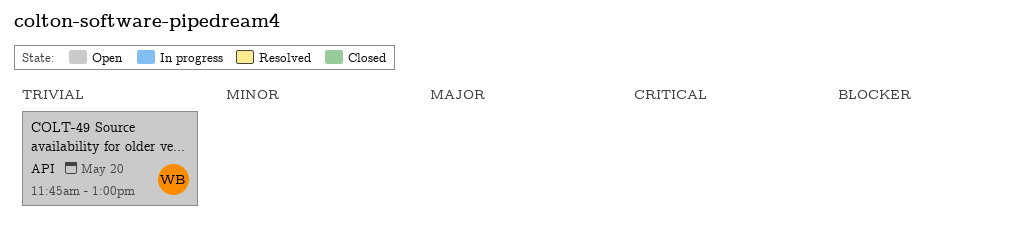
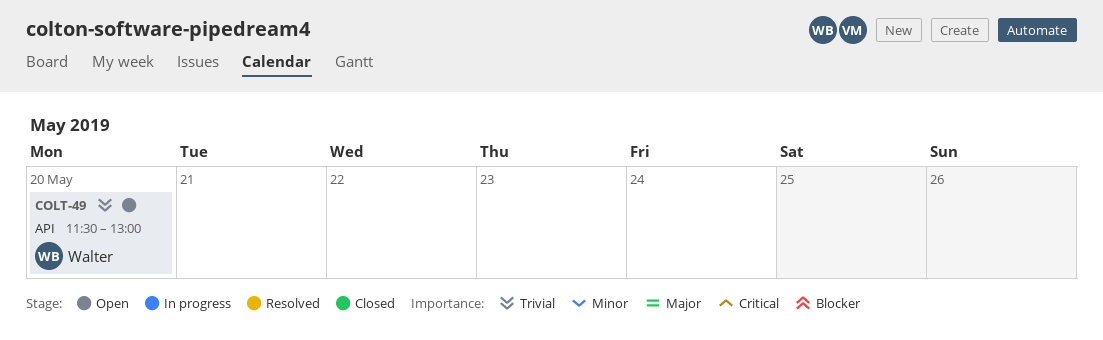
COLT-49, begins: 11:45 -> 11:30

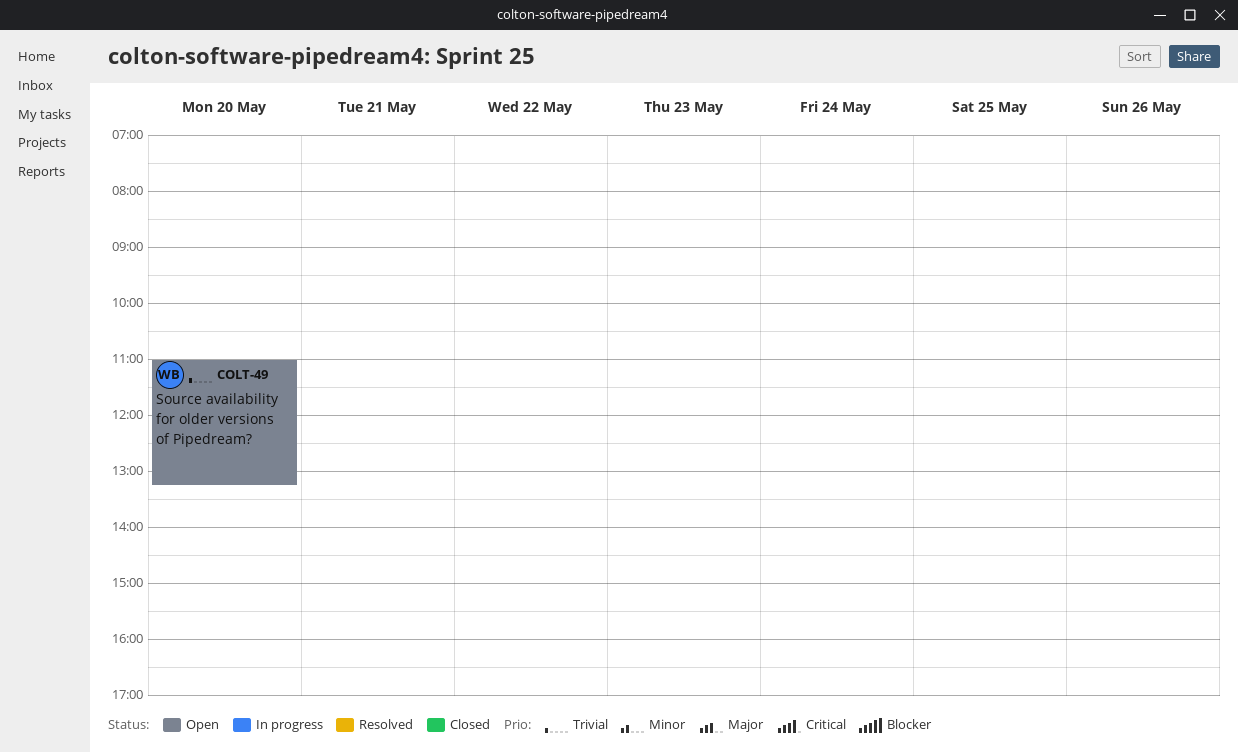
COLT-49, begins: 11:30 -> 11:00
COLT-49, ends: 13:00 -> 13:15

